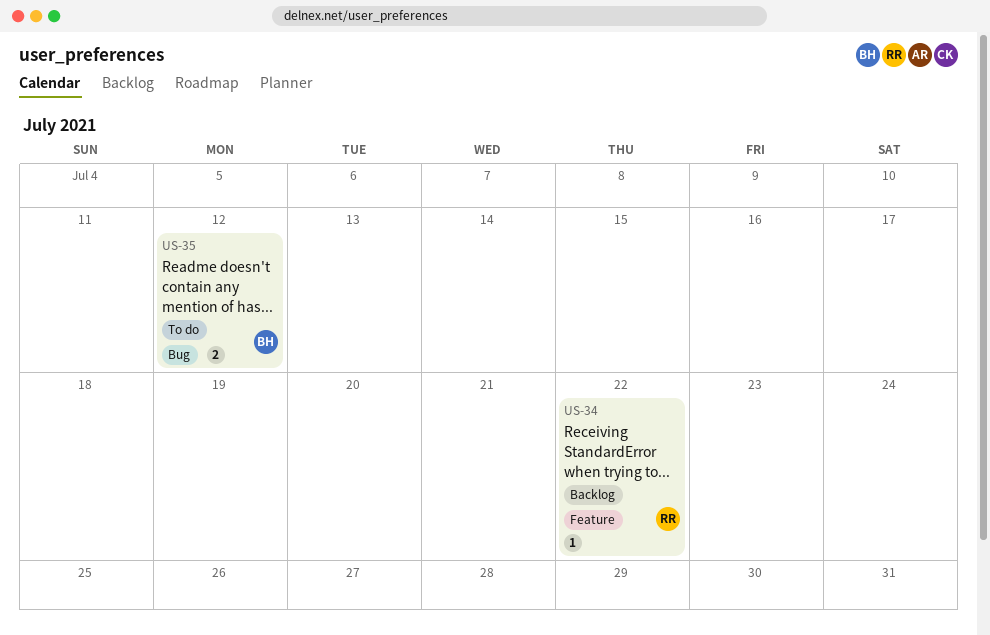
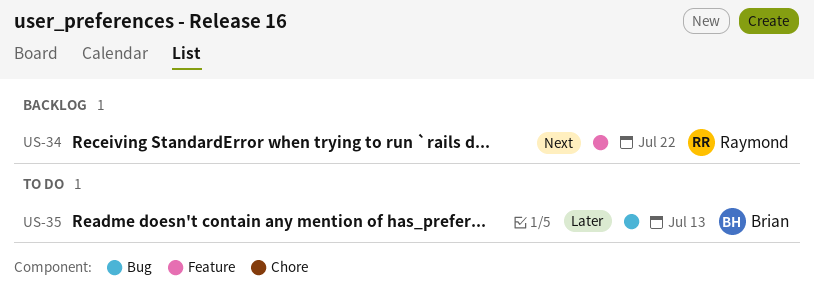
US-35, due: Jul 12 -> Jul 13

